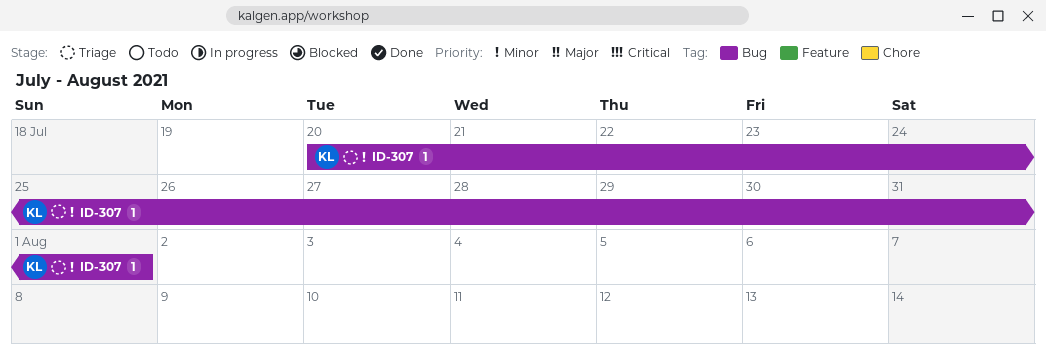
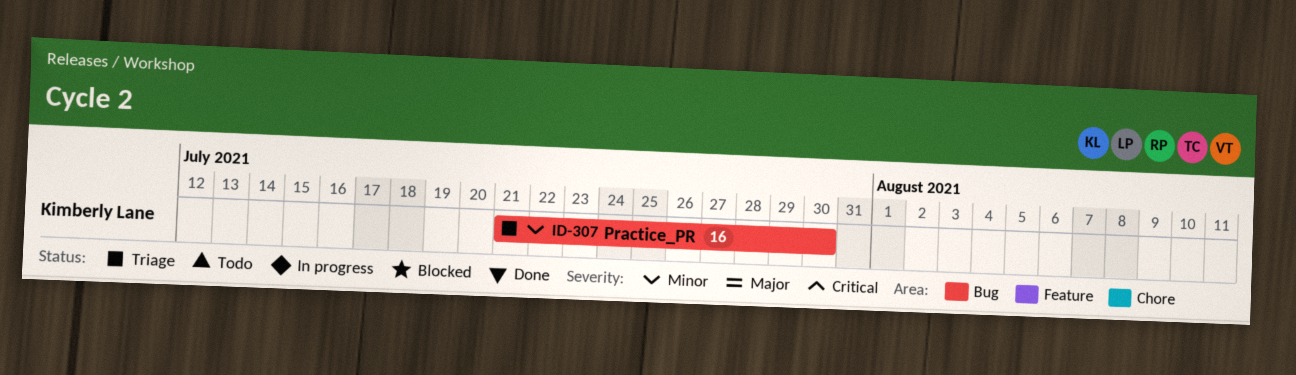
ID-307, estimate: 1 -> 16
ID-307, start: Jul 20 -> Jul 21
ID-307, due: Aug 1 -> Jul 30

